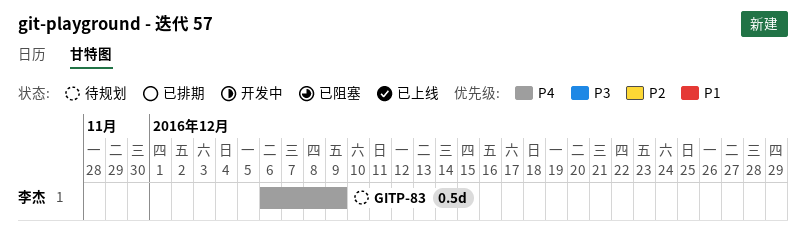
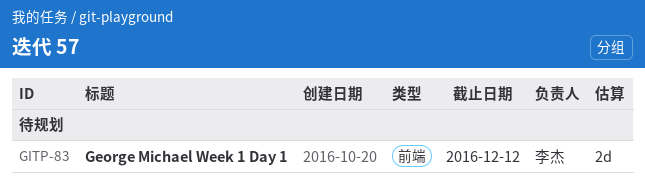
GITP-83, estimate: 0.5d -> 2d
GITP-83, due: Dec 9 -> Dec 12

